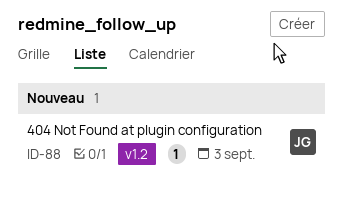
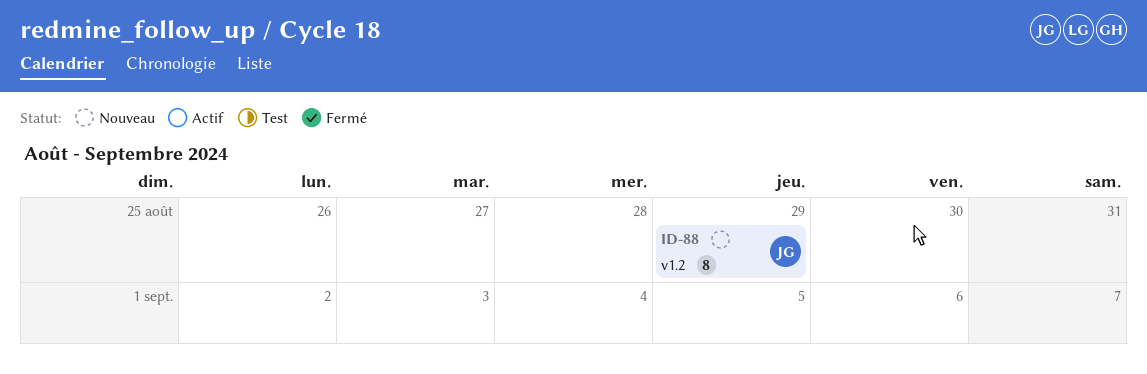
ID-88, estimate: 1 -> 8
ID-88, due: Sep 3 -> Aug 29

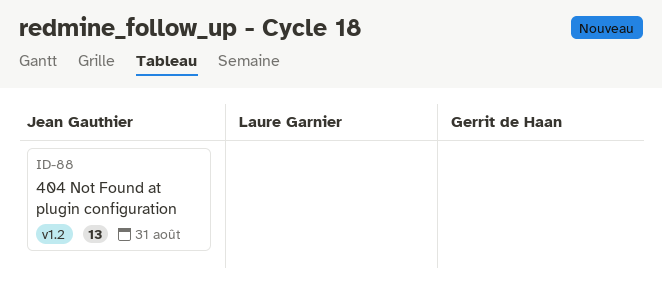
ID-88, estimate: 8 -> 13
ID-88, due: Aug 29 -> Aug 31

